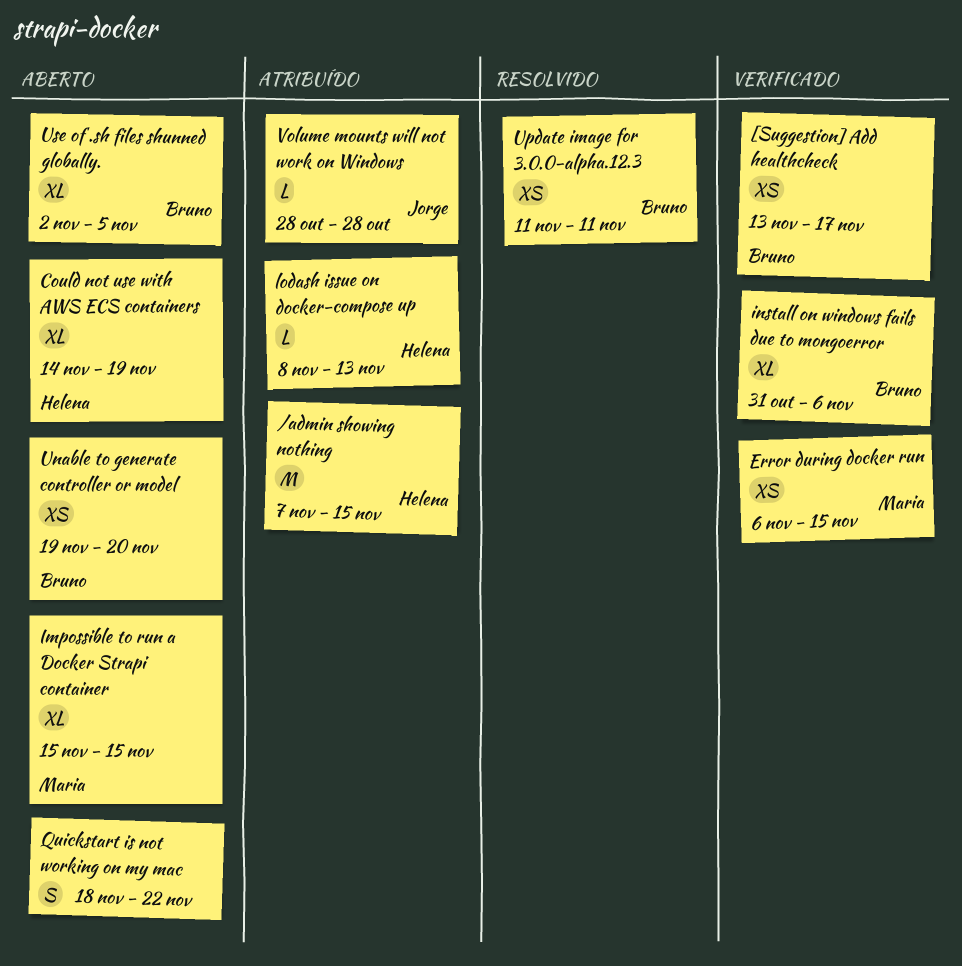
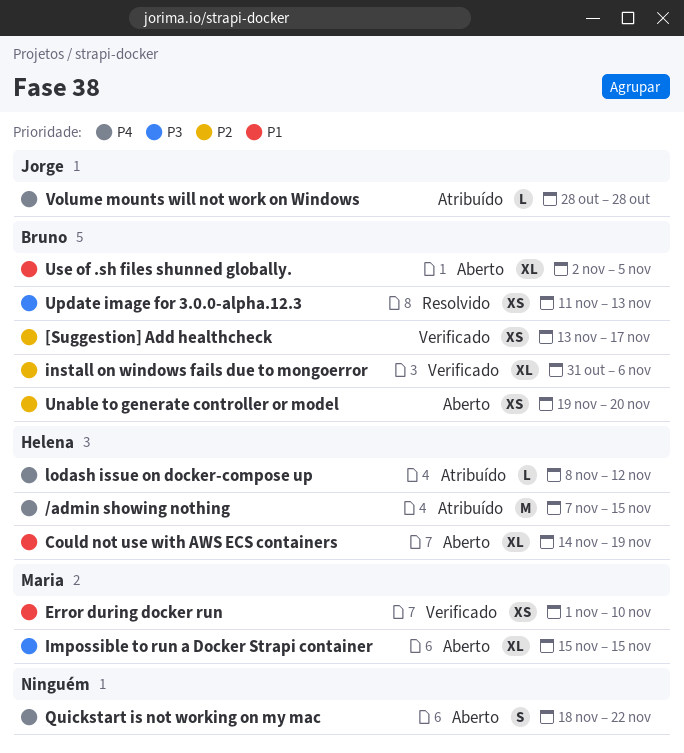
Error during docker run, start: Nov 6 -> Nov 1
Error during docker run, due: Nov 15 -> Nov 10
lodash issue on docker-compose up, due: Nov 13 -> Nov 12
Update image for 3.0.0-alpha.12.3, due: Nov 11 -> Nov 13

